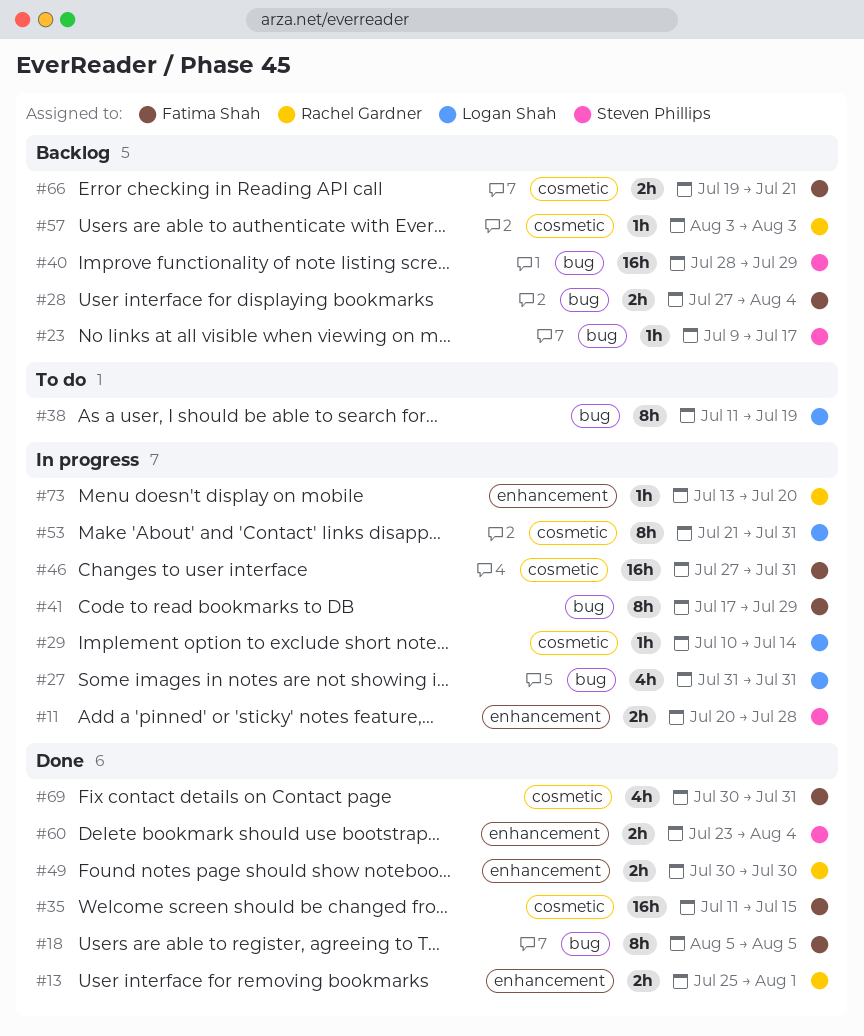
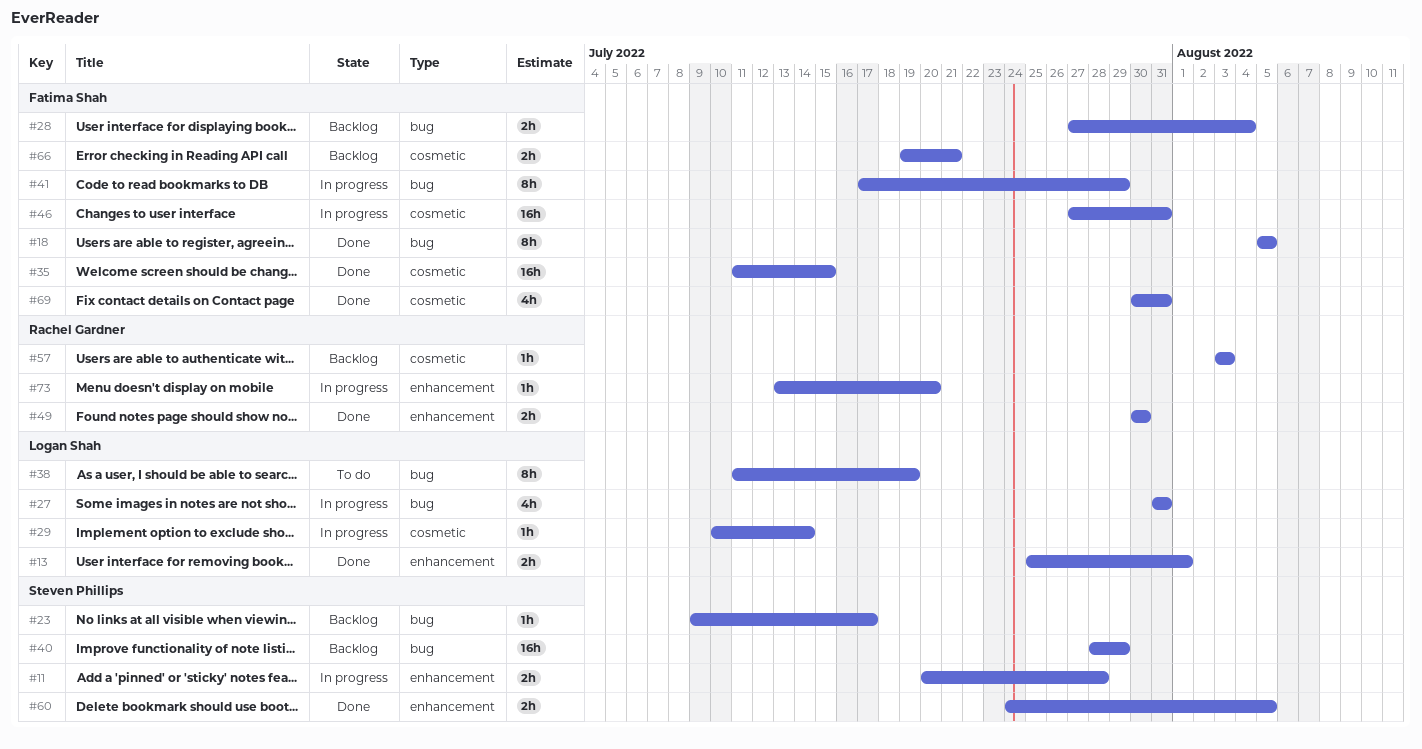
#13, owner: Rachel Gardner -> Logan Shah
#53: present -> none
#60, start: Jul 23 -> Jul 24
#60, due: Aug 4 -> Aug 5

